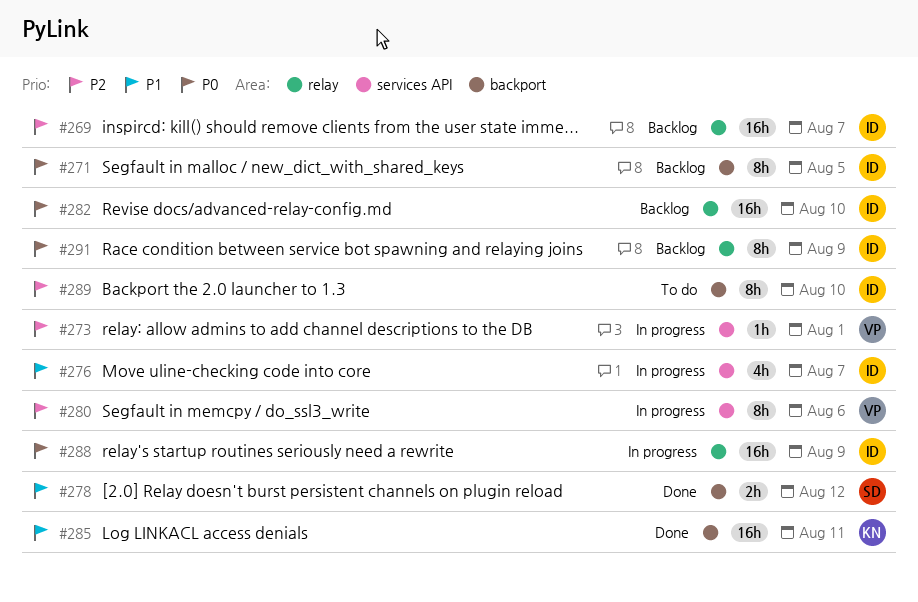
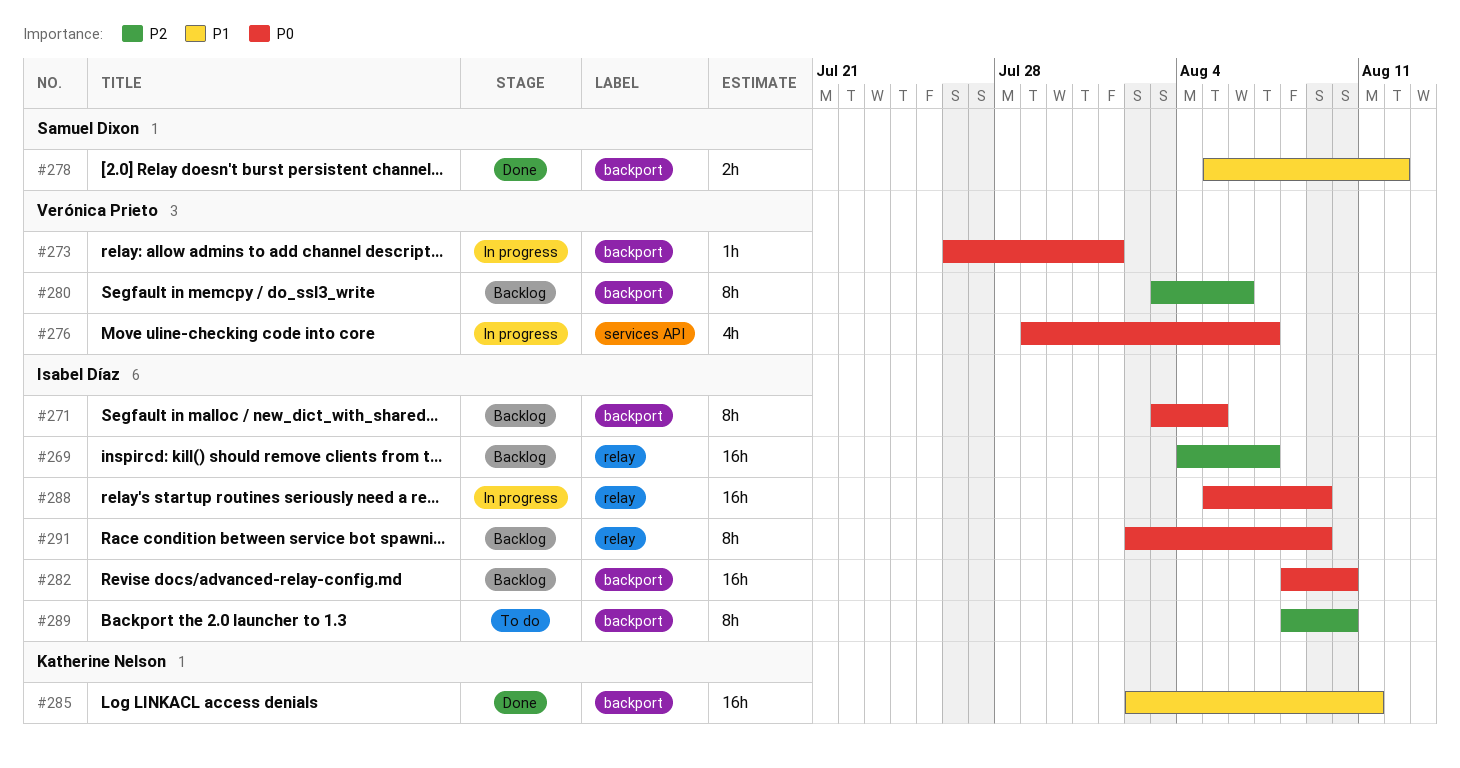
#273, priority: P2 -> P0
#273, label: services API -> backport
#276, owner: Isabel Díaz -> Verónica Prieto
#276, priority: P1 -> P0
#280, status: In progress -> Backlog
#280, label: services API -> backport
#282, label: relay -> backport

